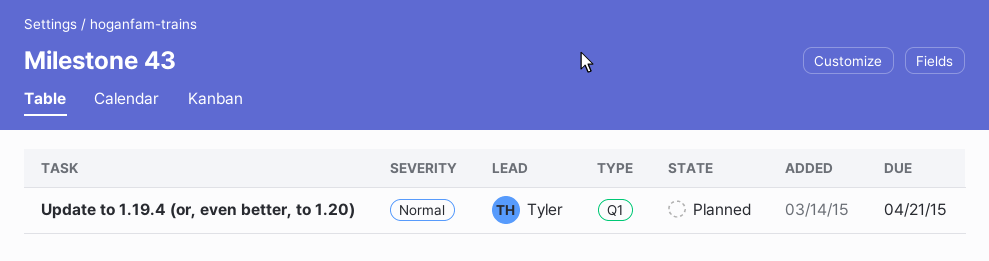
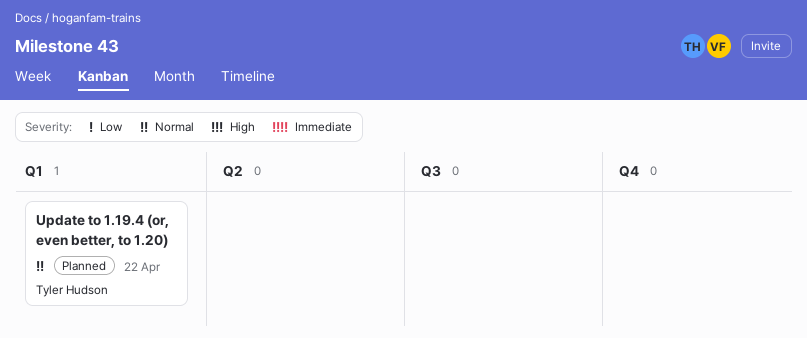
Update to 1.19.4 (or, even better, to 1.20), due: Apr 21 -> Apr 22

